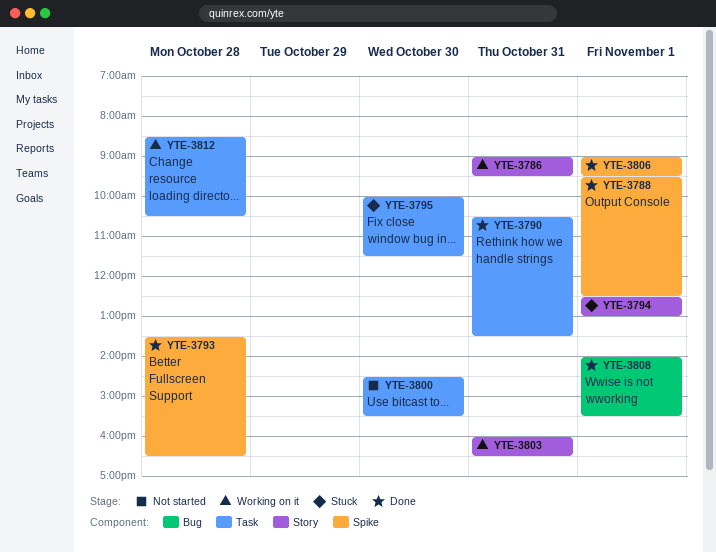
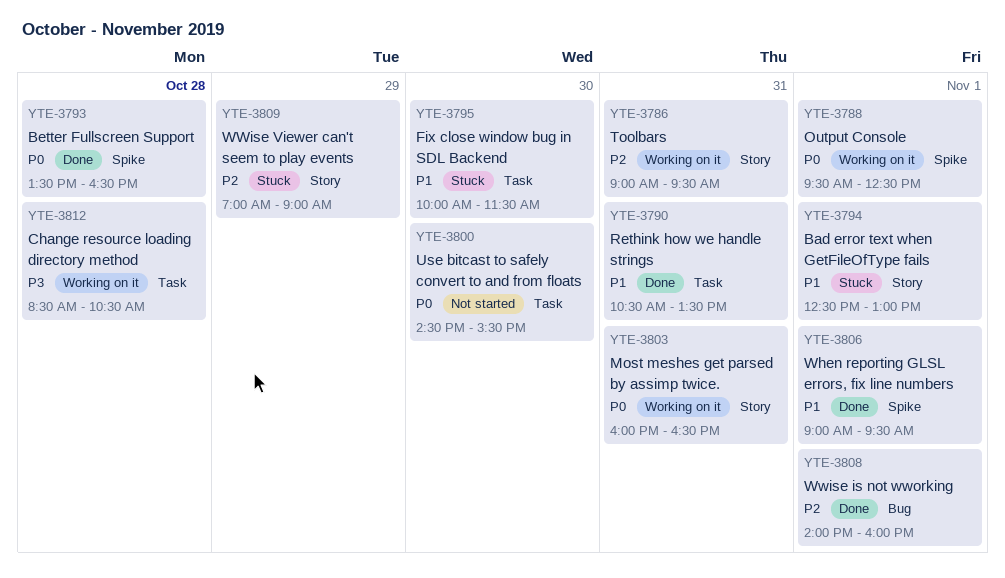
YTE-3788, status: Done -> Working on it
YTE-3808, ends: 15:30 -> 16:00
YTE-3809: none -> present

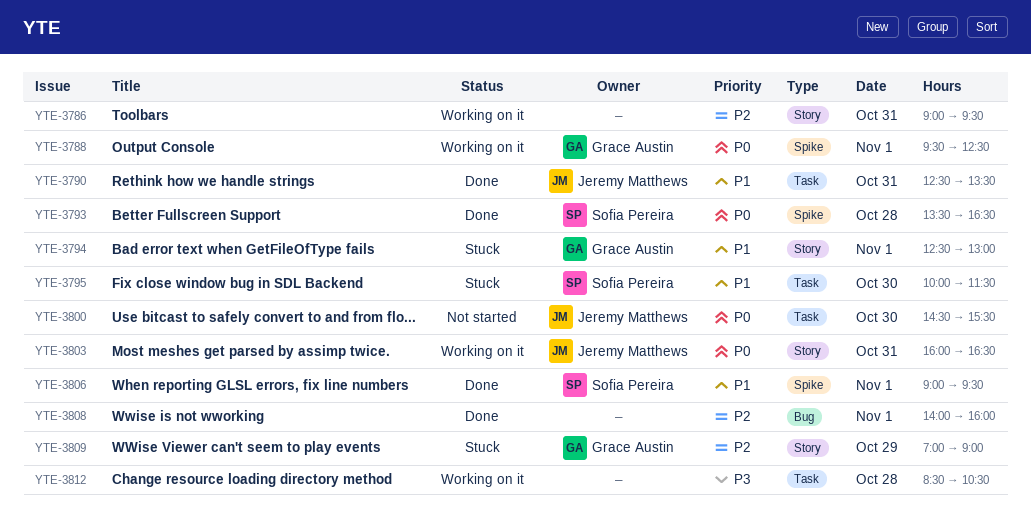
YTE-3790, begins: 10:30 -> 12:30

